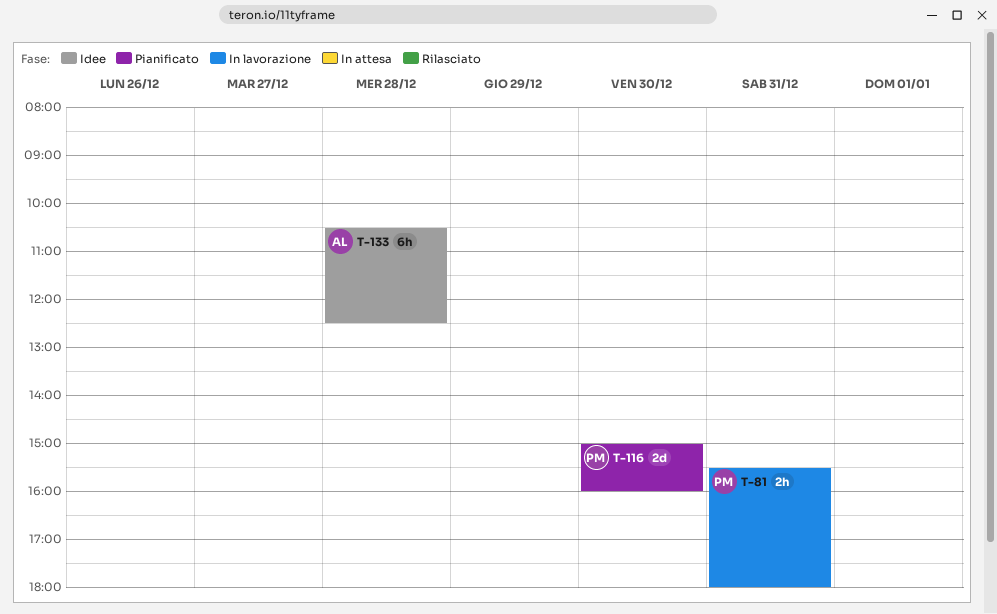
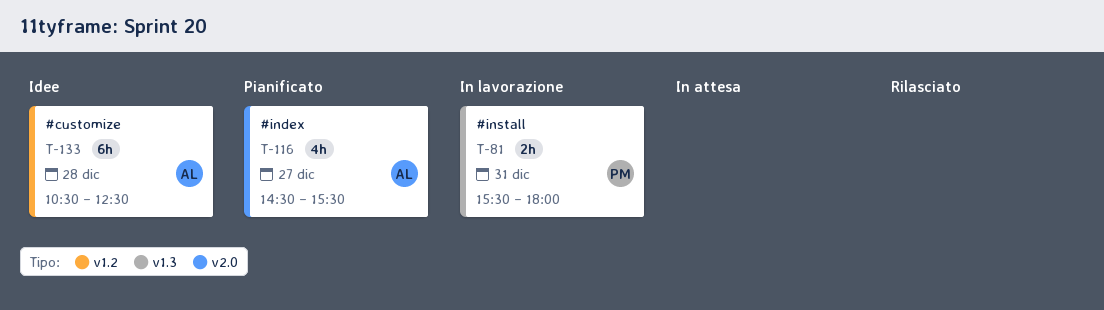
T-116, owner: PM -> AL
T-116, estimate: 2d -> 4h
T-116, day: Dec 30 -> Dec 27
T-116, begins: 15:00 -> 14:30
T-116, ends: 16:00 -> 15:30

